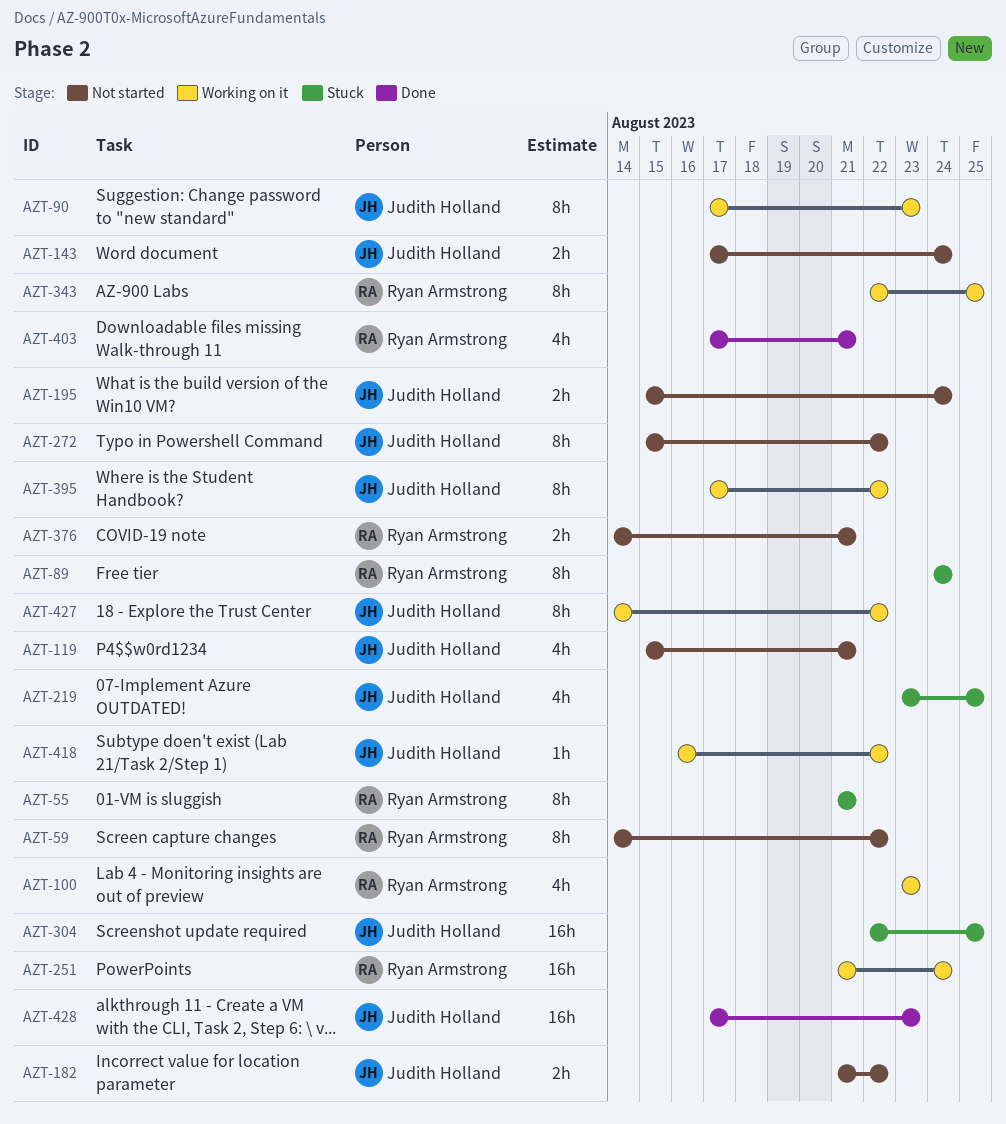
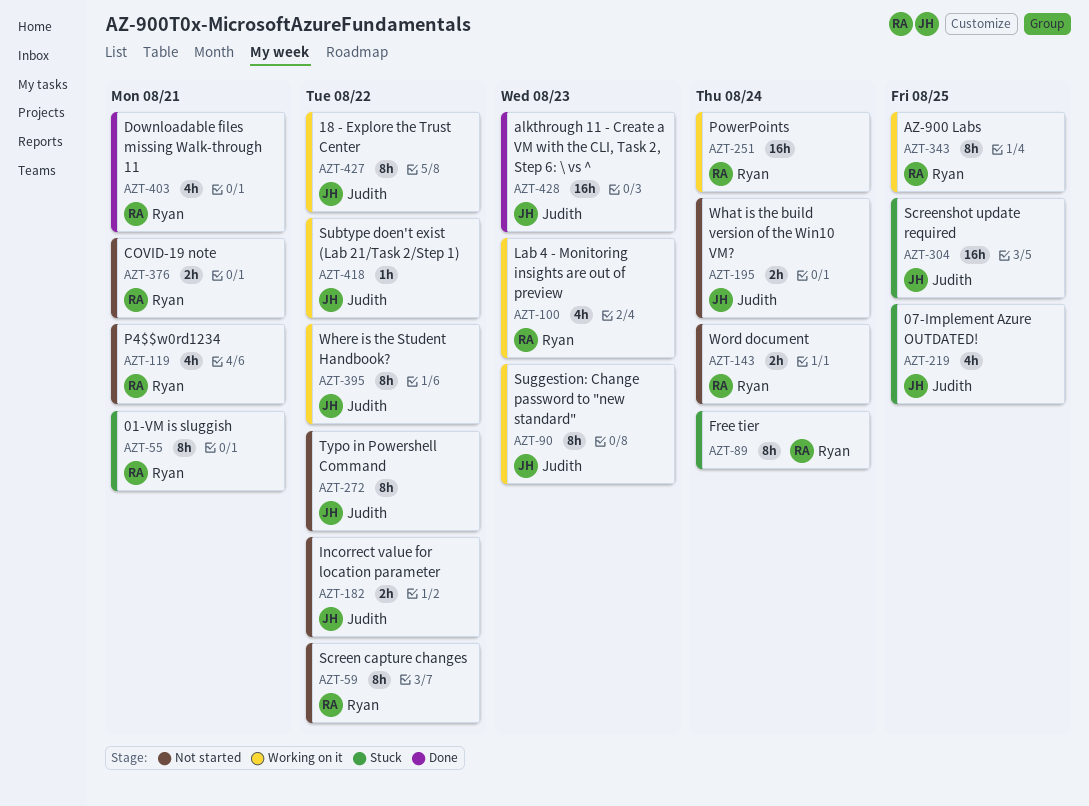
AZT-119, owner: Judith Holland -> Ryan Armstrong
AZT-143, owner: Judith Holland -> Ryan Armstrong

